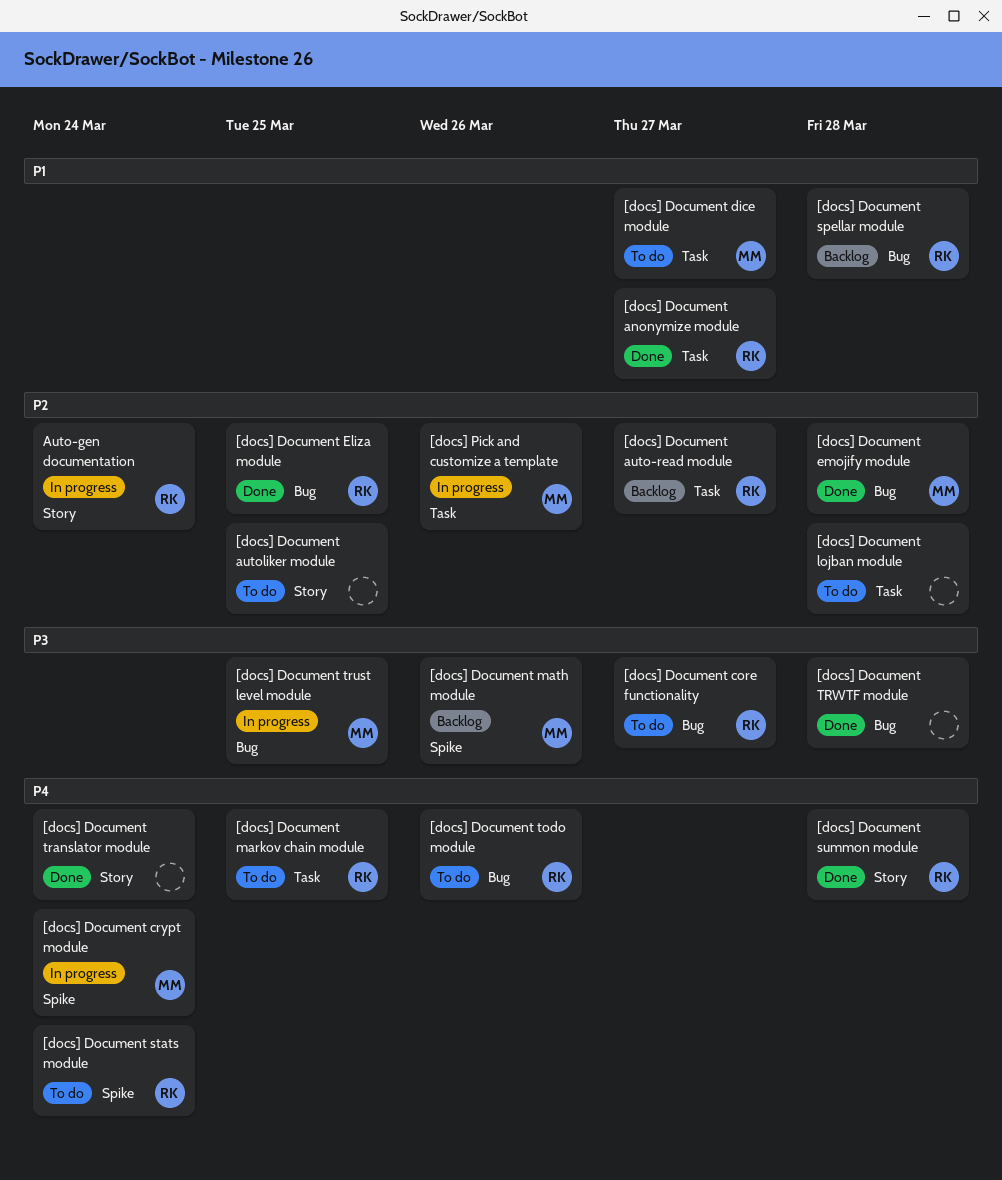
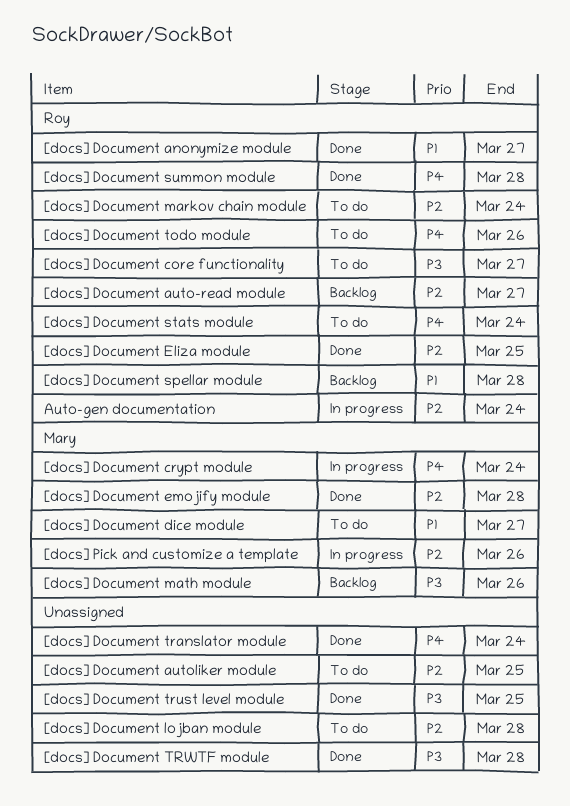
[docs] Document markov chain module, priority: P4 -> P2
[docs] Document markov chain module, due: Mar 25 -> Mar 24
[docs] Document trust level module, status: In progress -> Done
[docs] Document trust level module, owner: Mary -> none

